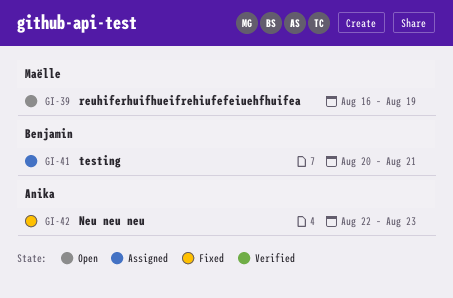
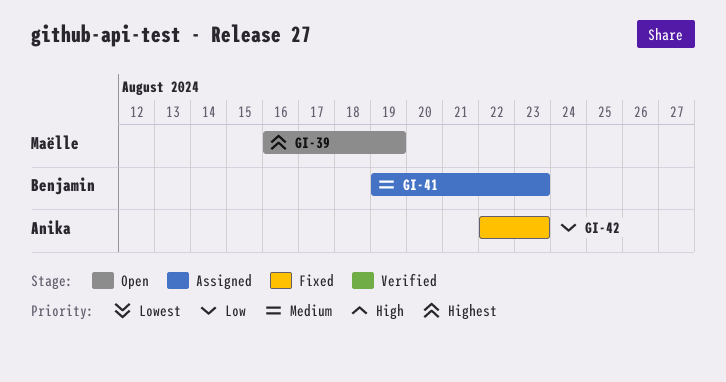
GI-41, start: Aug 20 -> Aug 19
GI-41, due: Aug 21 -> Aug 23

